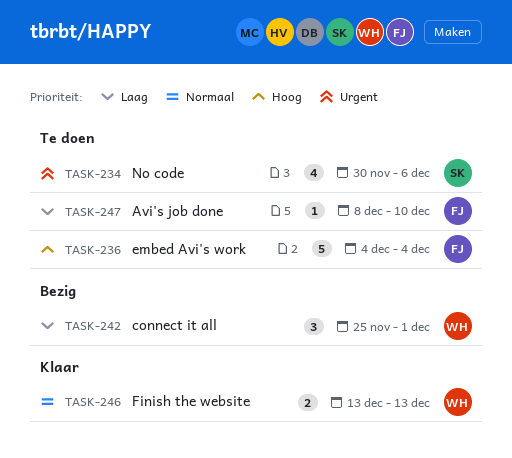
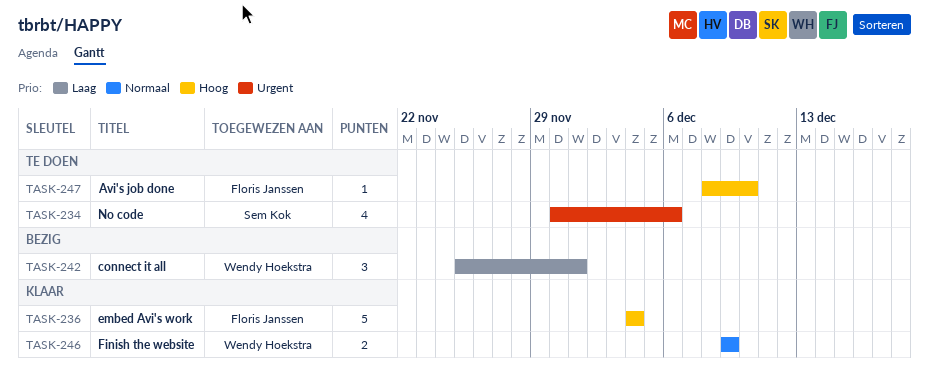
TASK-236, status: Te doen -> Klaar
TASK-246, start: Dec 13 -> Dec 9
TASK-246, due: Dec 13 -> Dec 9
TASK-247, priority: Laag -> Hoog

